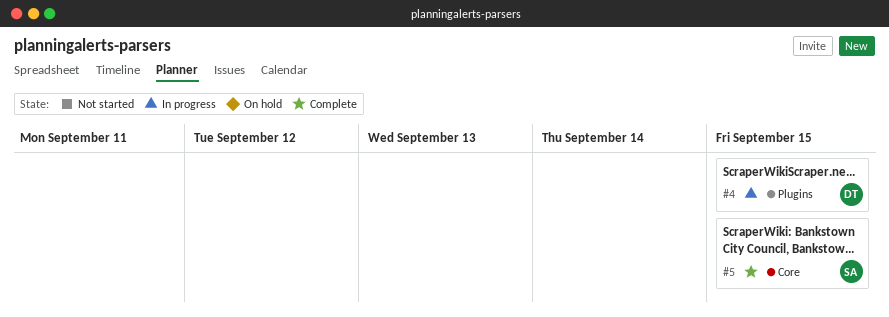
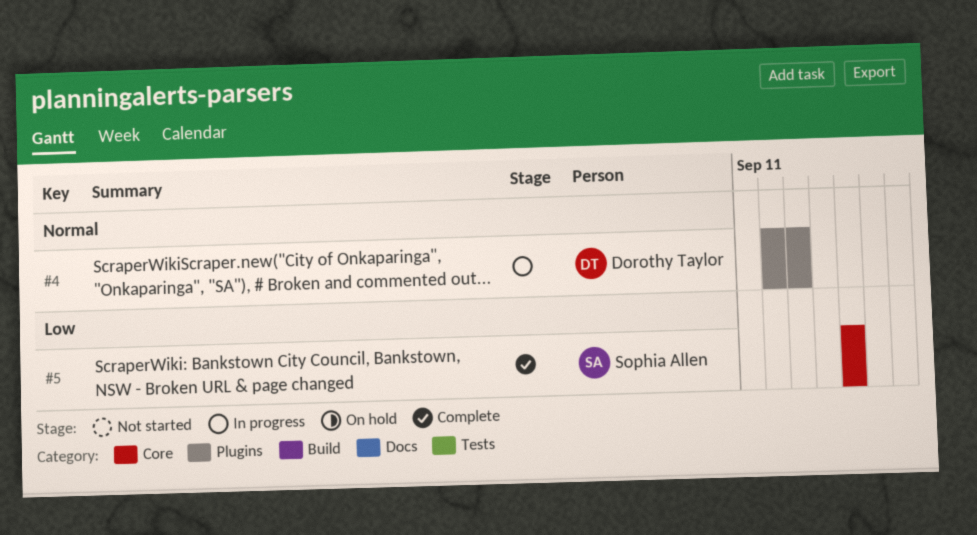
#4, due: Sep 15 -> Sep 13

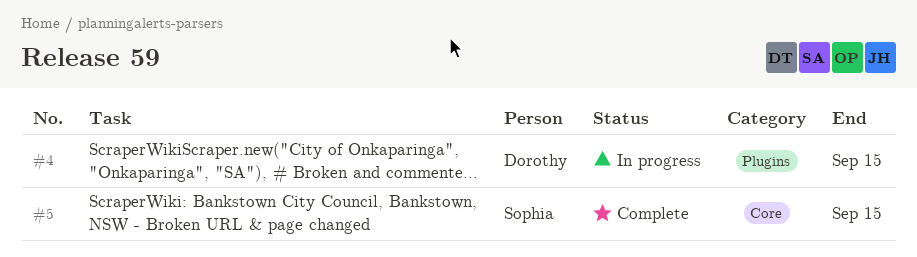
#4, due: Sep 13 -> Sep 15

